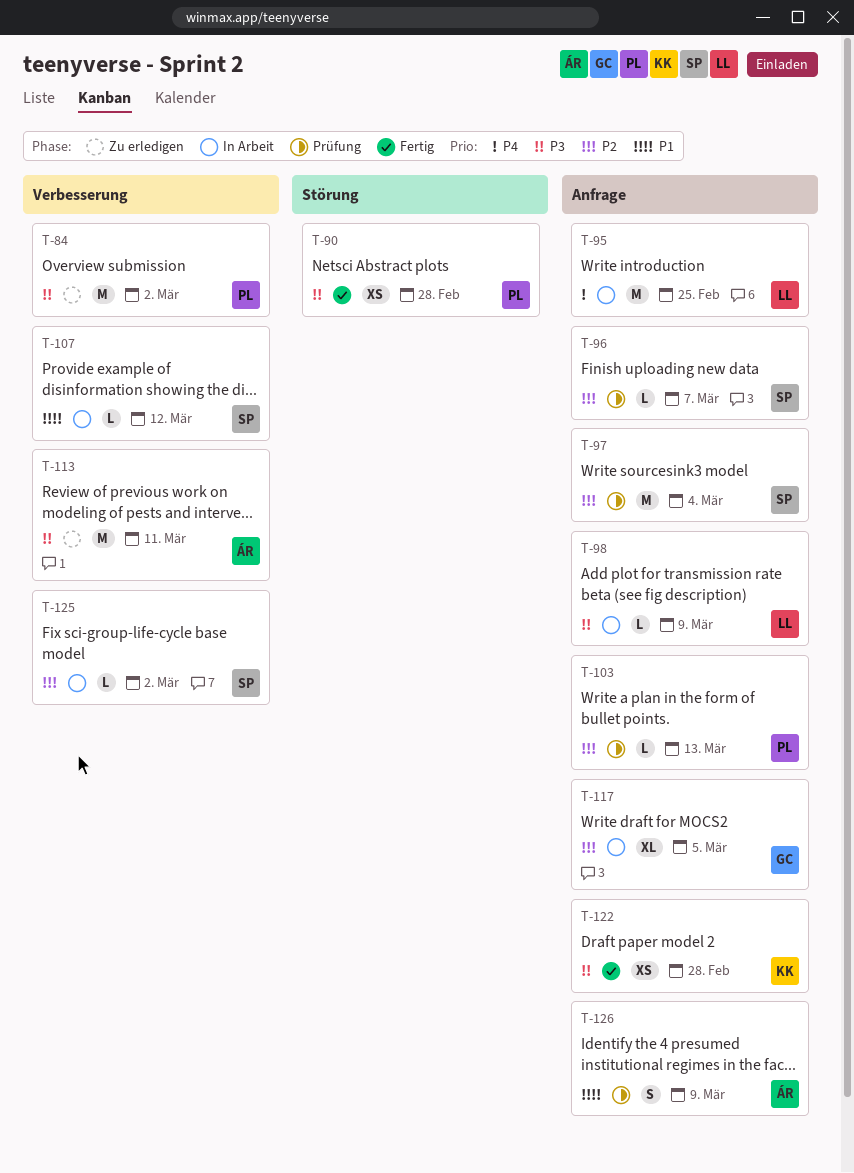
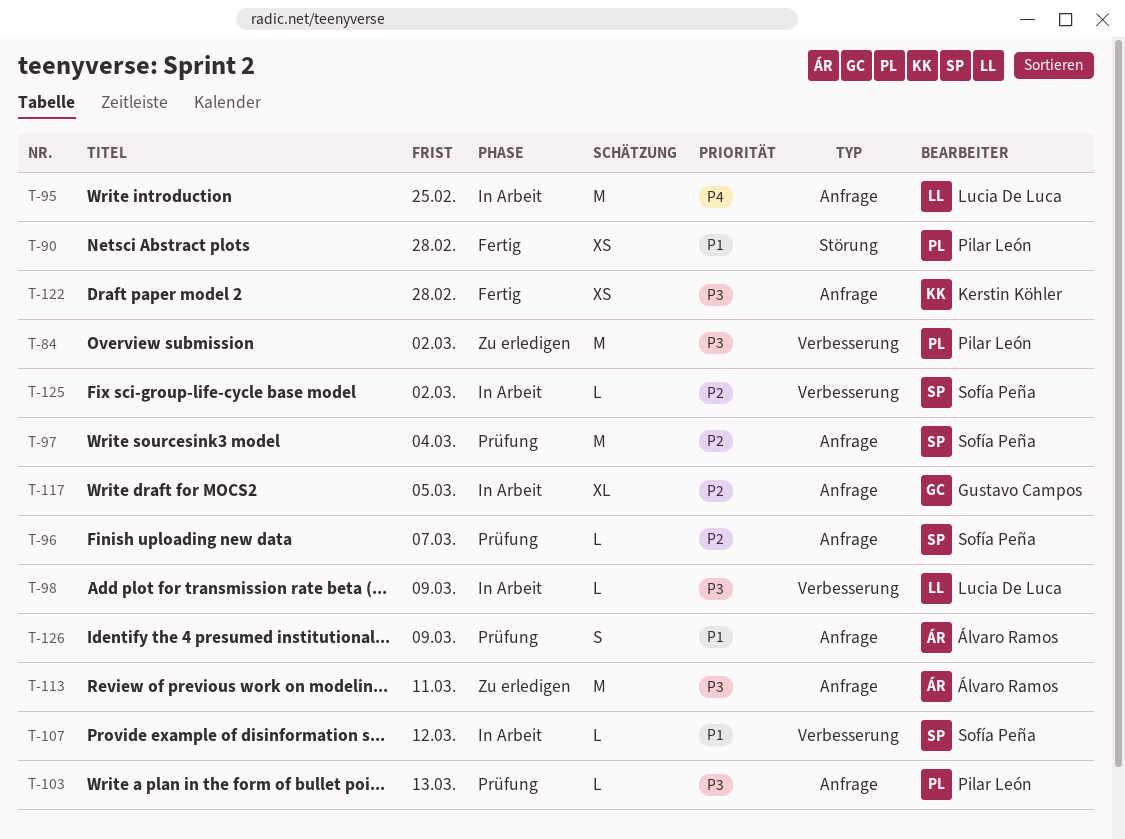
T-90, priority: P3 -> P1
T-98, label: Anfrage -> Verbesserung
T-103, priority: P2 -> P3
T-113, label: Verbesserung -> Anfrage

